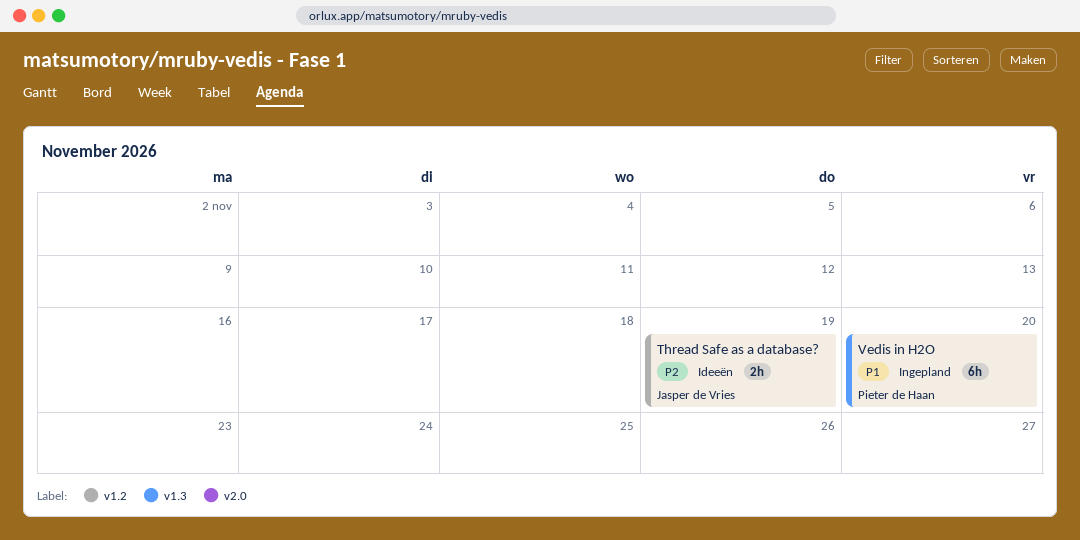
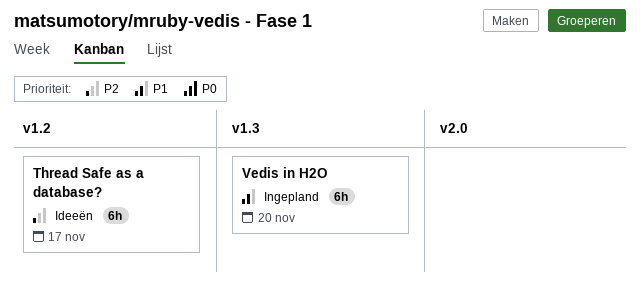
Thread Safe as a database?, estimate: 2h -> 6h
Thread Safe as a database?, due: Nov 19 -> Nov 17

